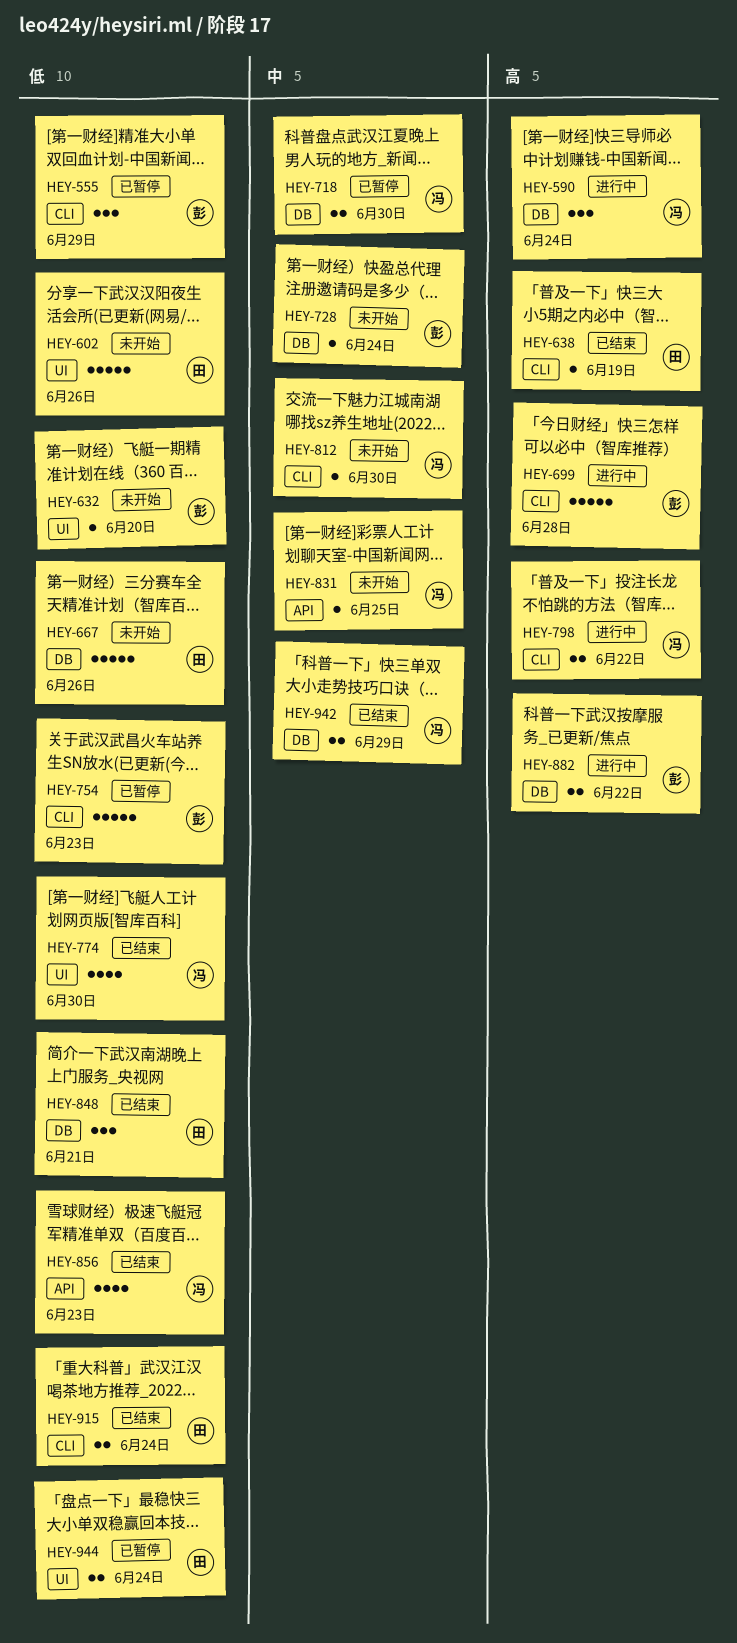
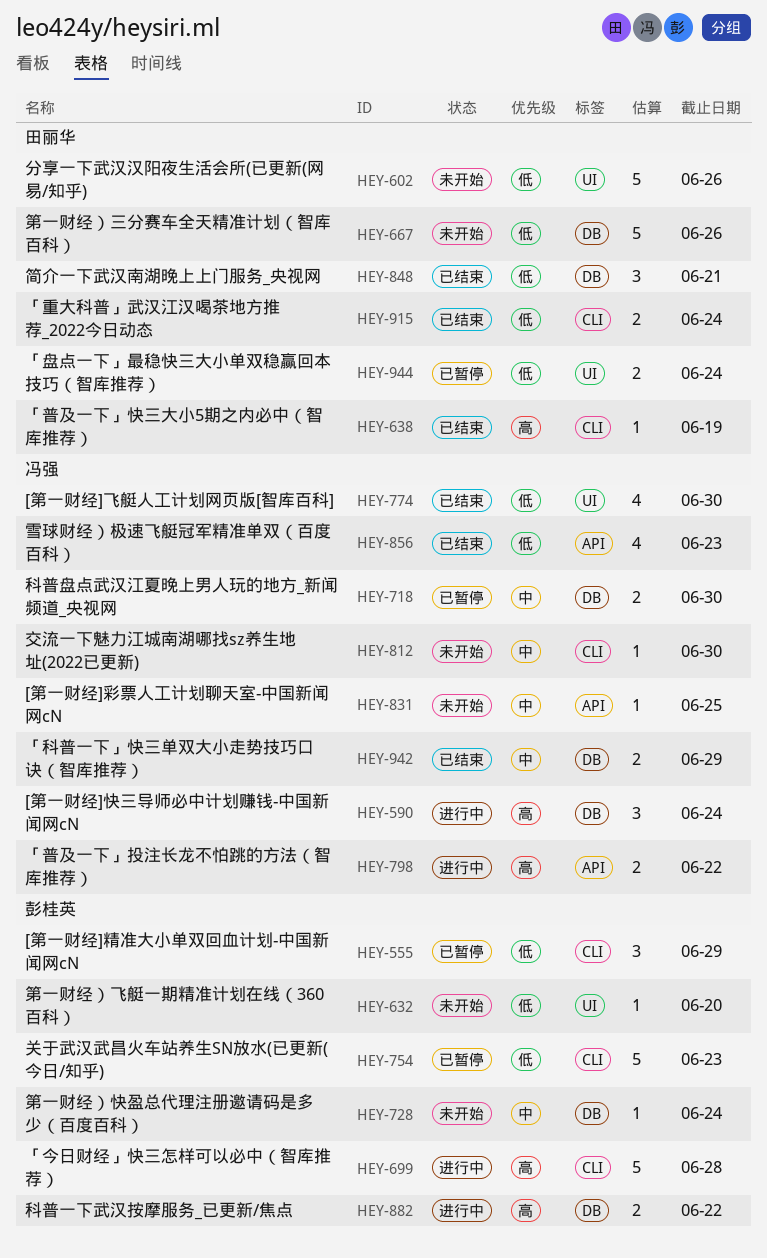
HEY-798, label: CLI -> API

